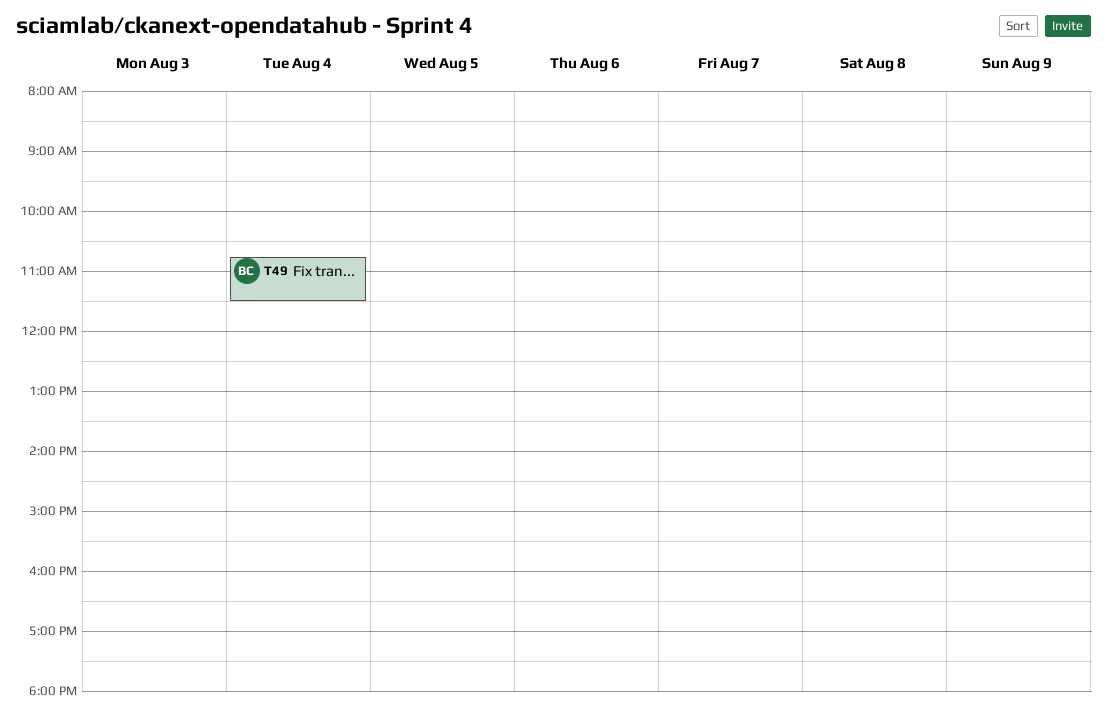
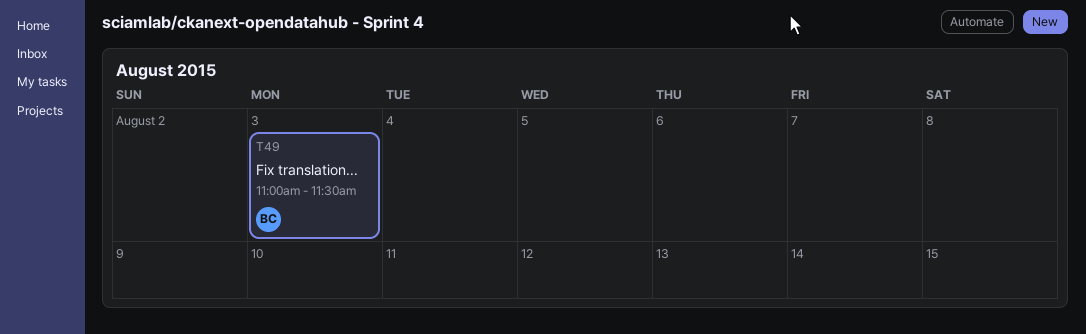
T49, day: Aug 4 -> Aug 3
T49, begins: 10:45 -> 11:00

